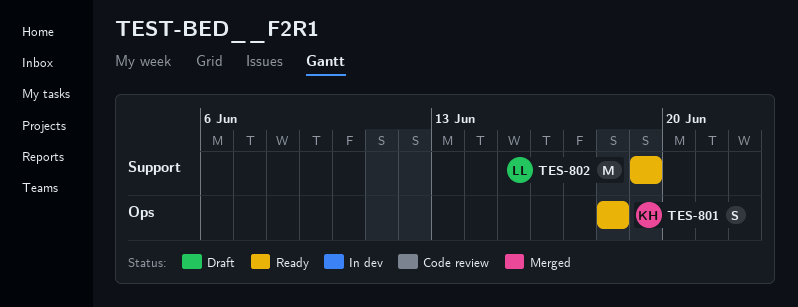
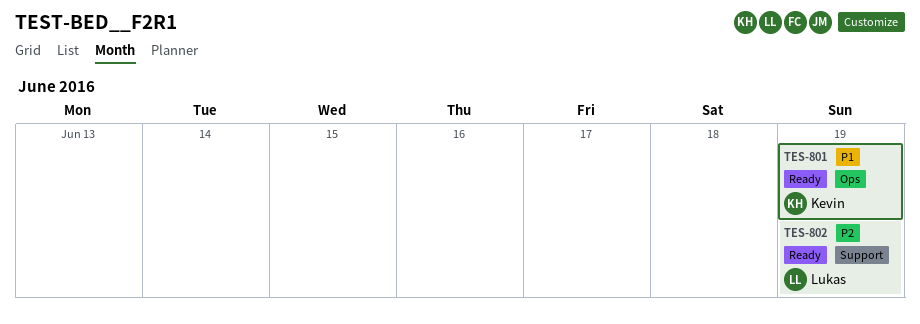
TES-801, due: Jun 18 -> Jun 19

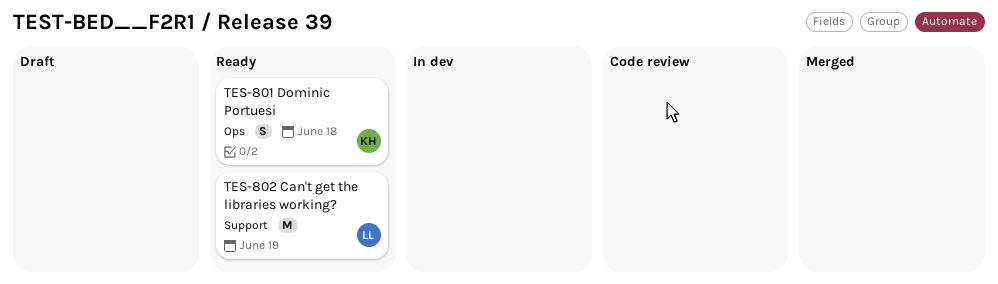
TES-801, due: Jun 19 -> Jun 18

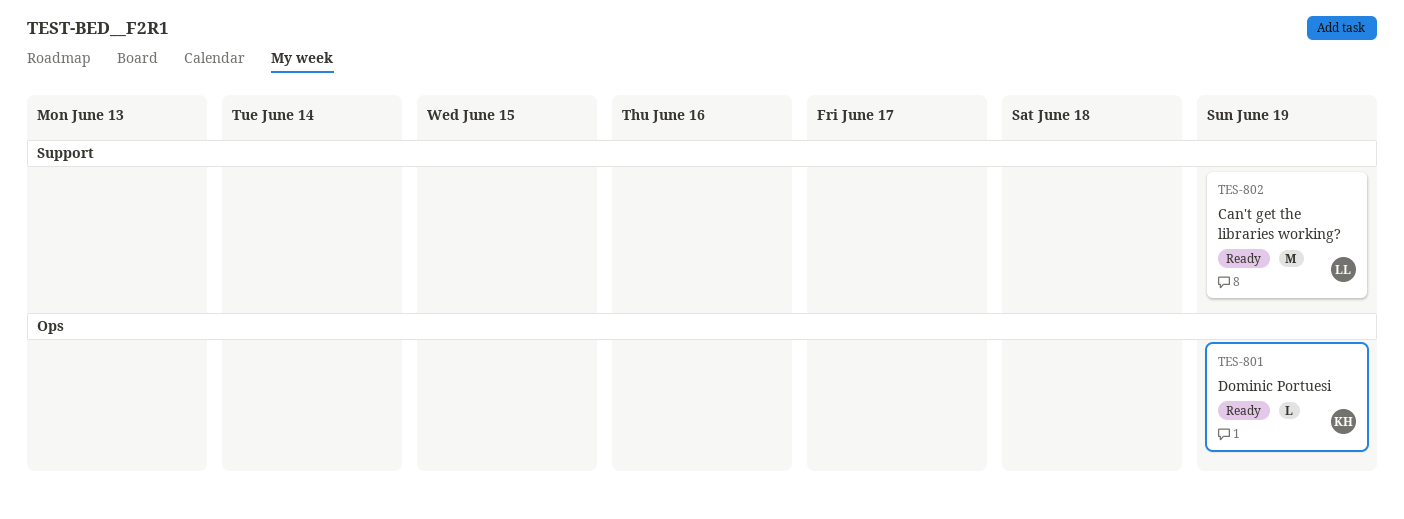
TES-801, estimate: S -> L
TES-801, due: Jun 18 -> Jun 19

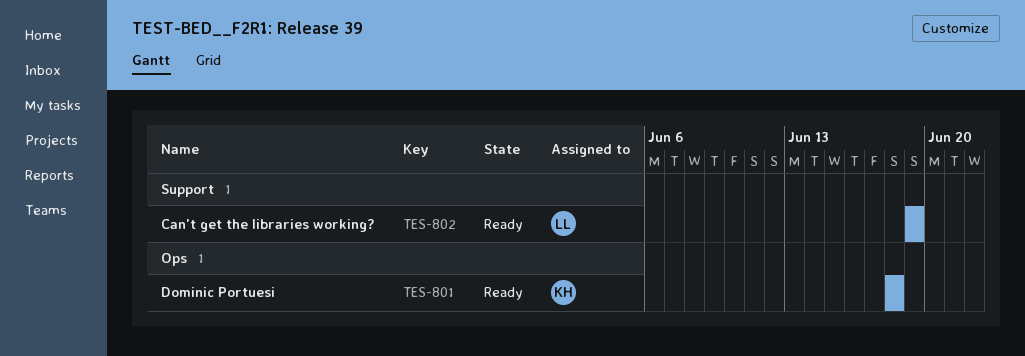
TES-801, due: Jun 19 -> Jun 18

